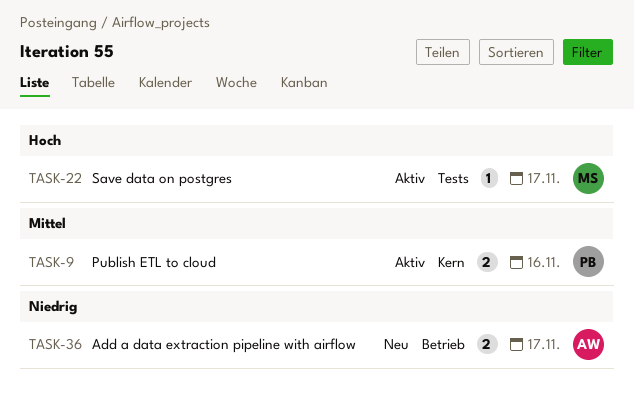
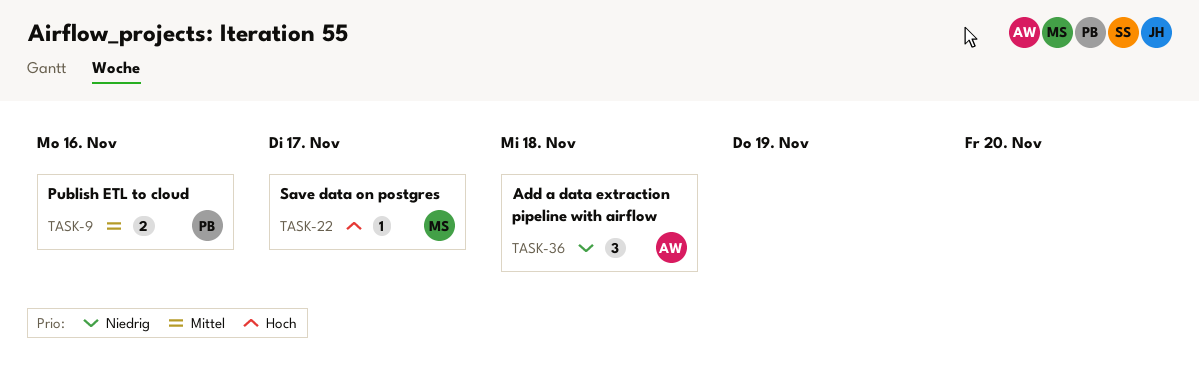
TASK-36, estimate: 2 -> 3
TASK-36, due: Nov 17 -> Nov 18

